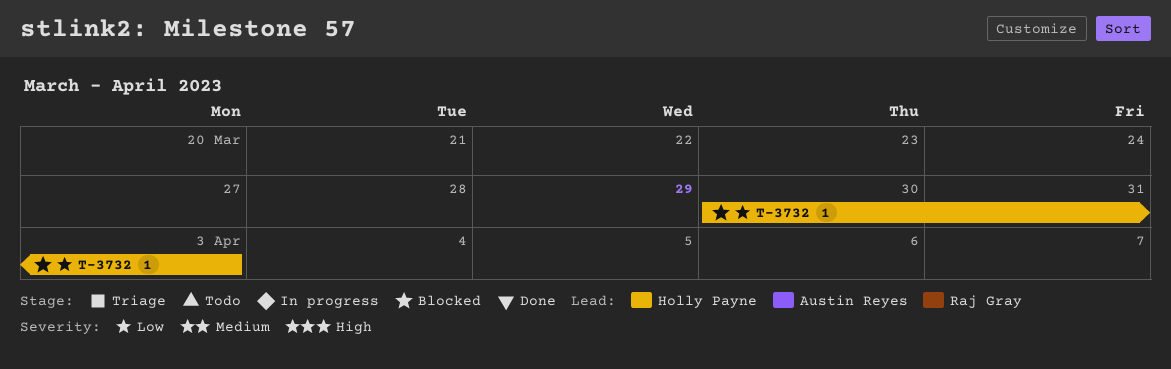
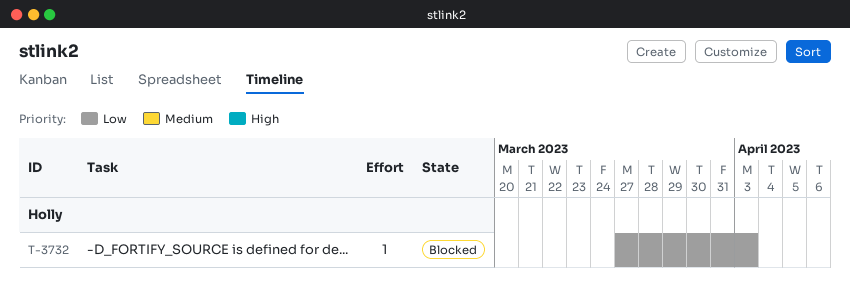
T-3732, start: Mar 30 -> Mar 27

